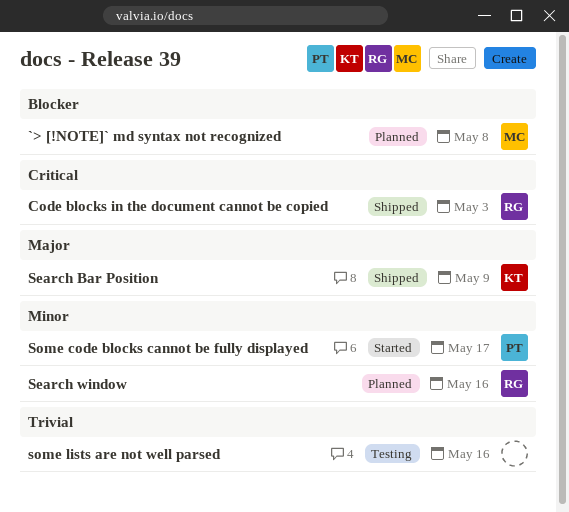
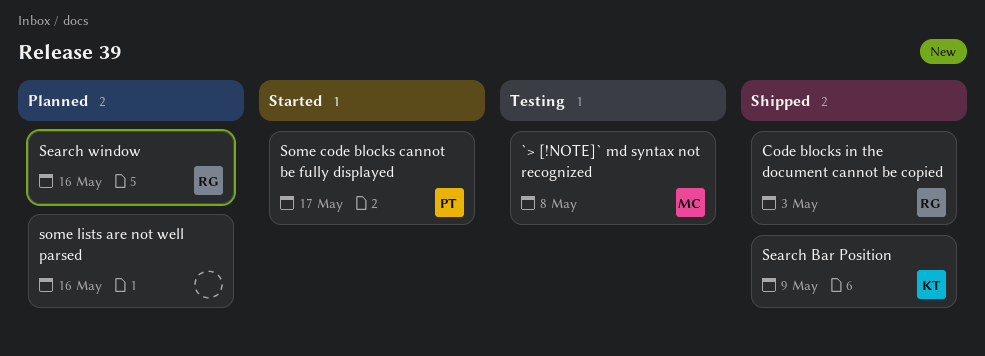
`> [!NOTE]` md syntax not recognized, status: Planned -> Testing
some lists are not well parsed, status: Testing -> Planned

